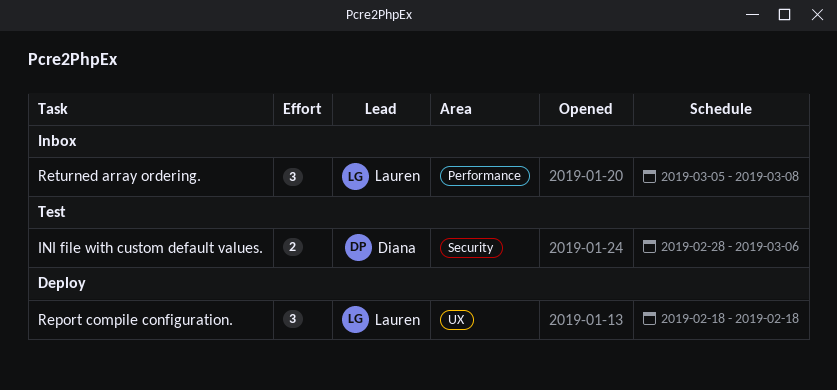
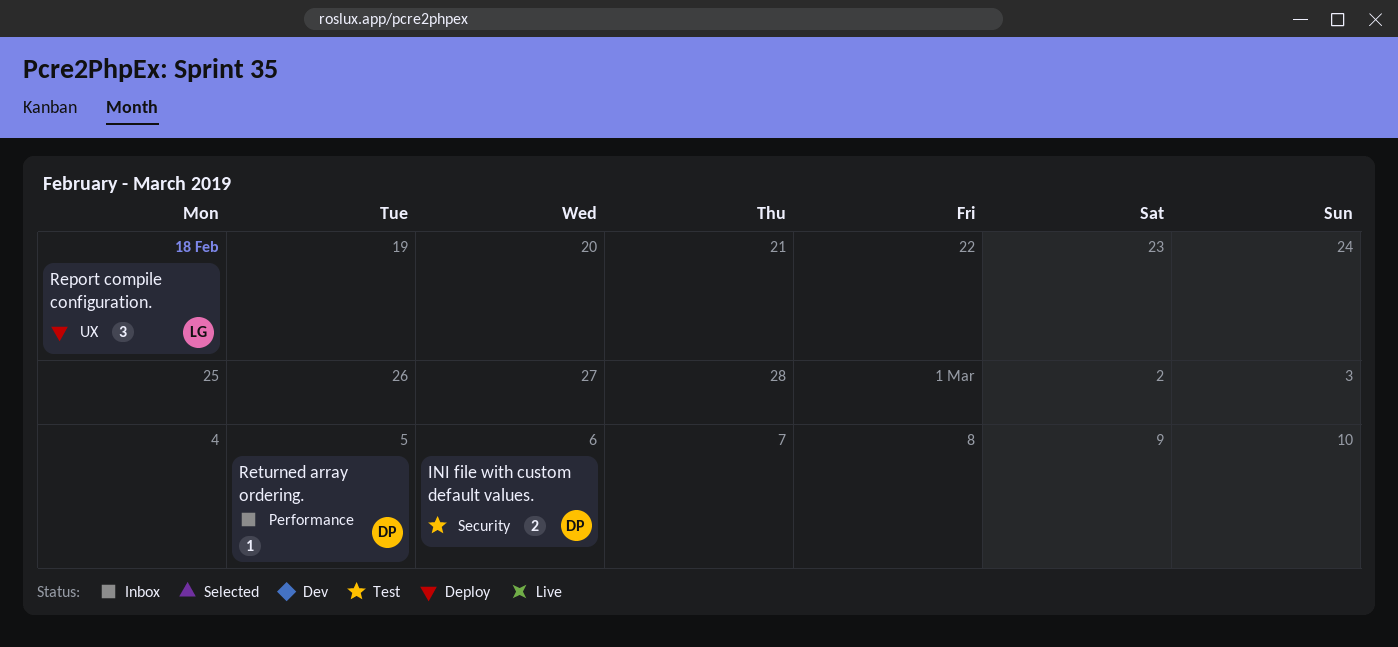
Returned array ordering., owner: Lauren -> Diana
Returned array ordering., estimate: 3 -> 1
Returned array ordering., due: Mar 8 -> Mar 5

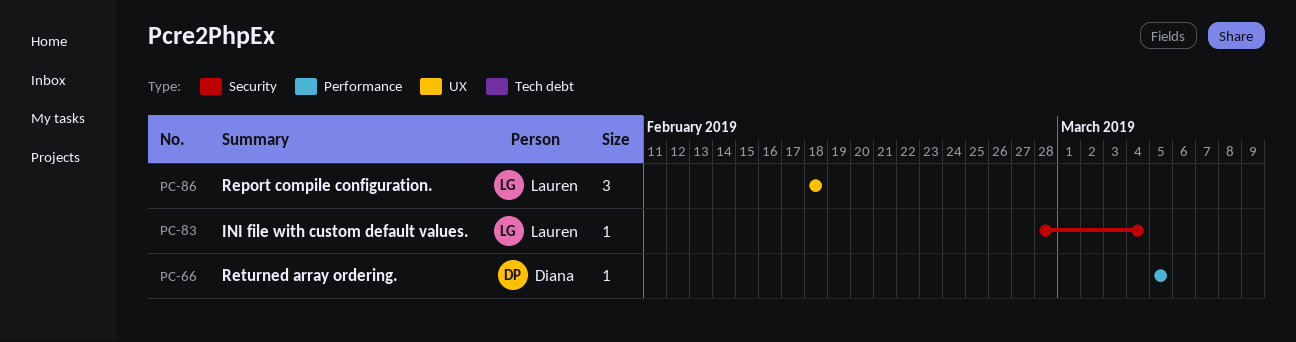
INI file with custom default values., owner: Diana -> Lauren
INI file with custom default values., estimate: 2 -> 1
INI file with custom default values., due: Mar 6 -> Mar 4

